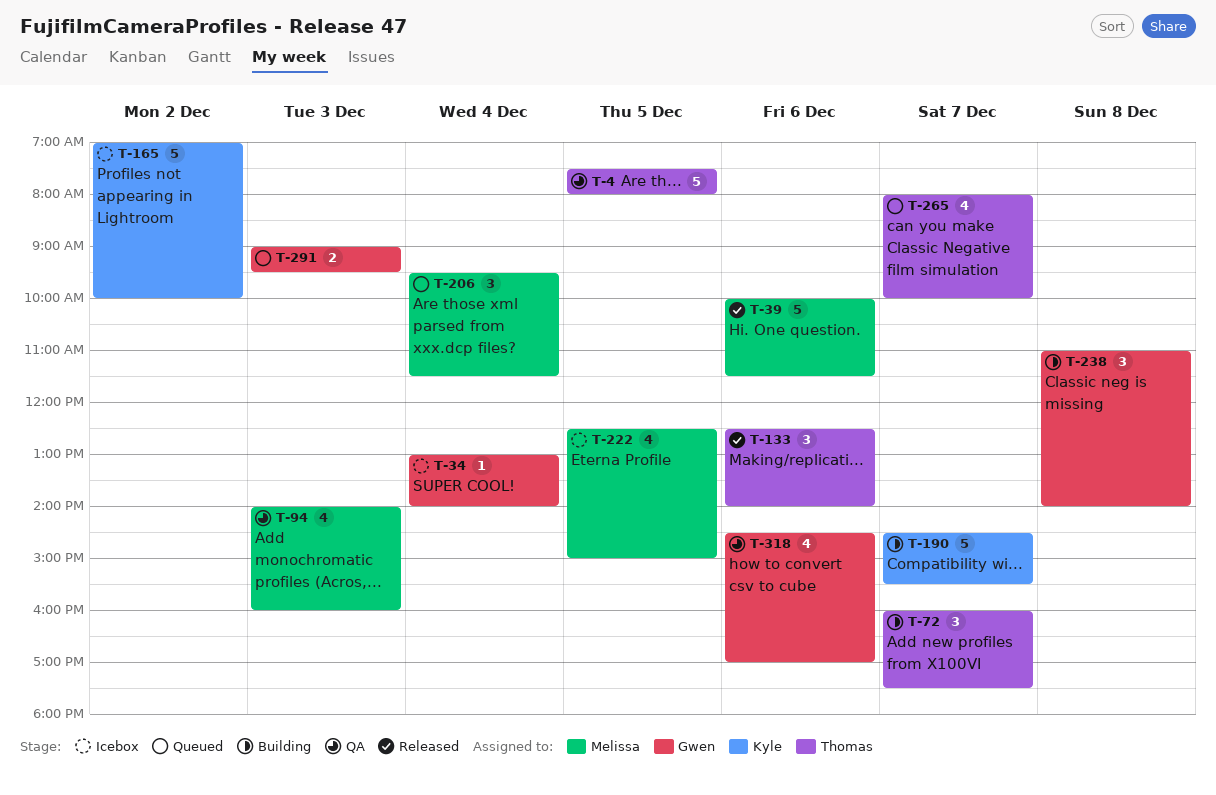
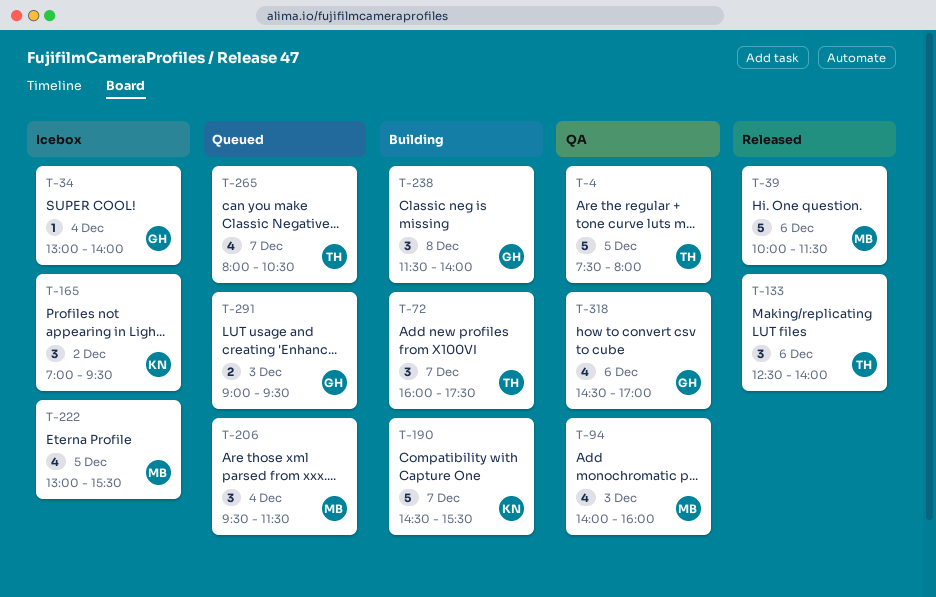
T-165, estimate: 5 -> 3
T-165, ends: 10:00 -> 09:30
T-222, begins: 12:30 -> 13:00
T-222, ends: 15:00 -> 15:30
T-238, begins: 11:00 -> 11:30
T-265, ends: 10:00 -> 10:30

